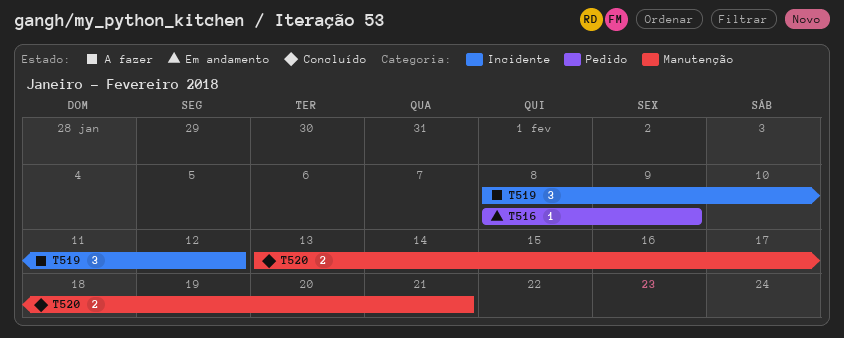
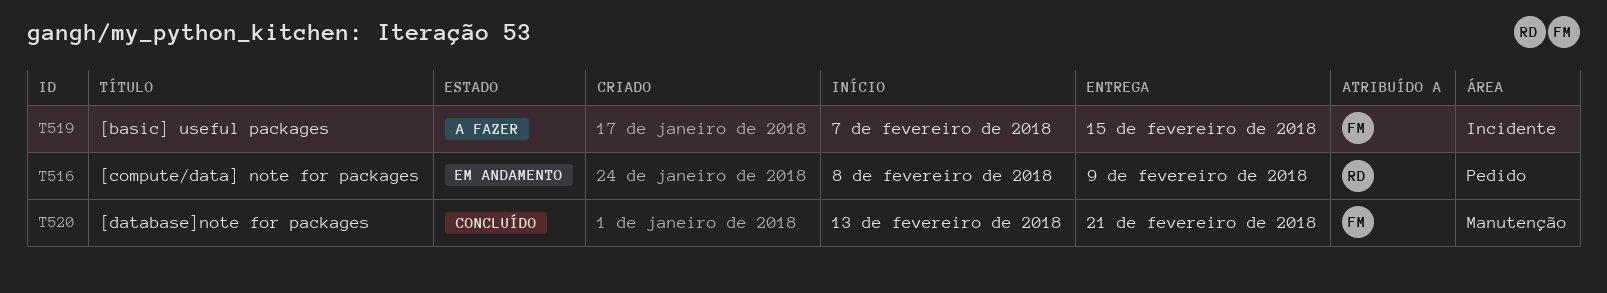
T519, start: Feb 8 -> Feb 7
T519, due: Feb 12 -> Feb 15

